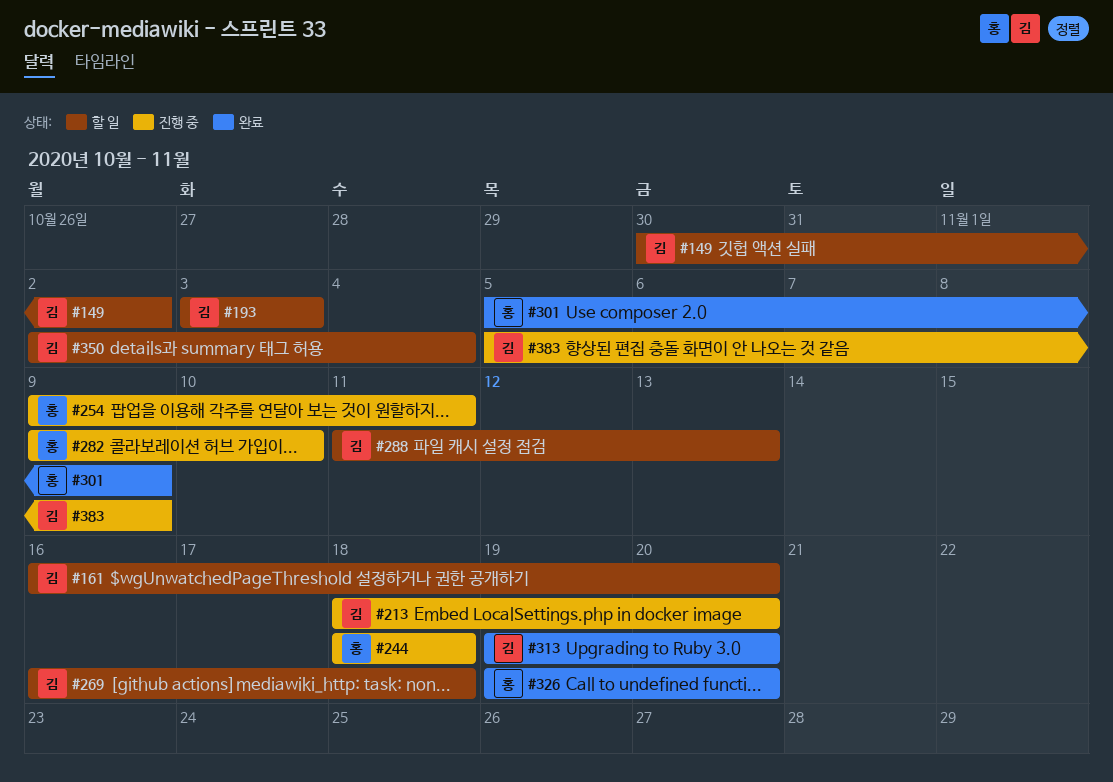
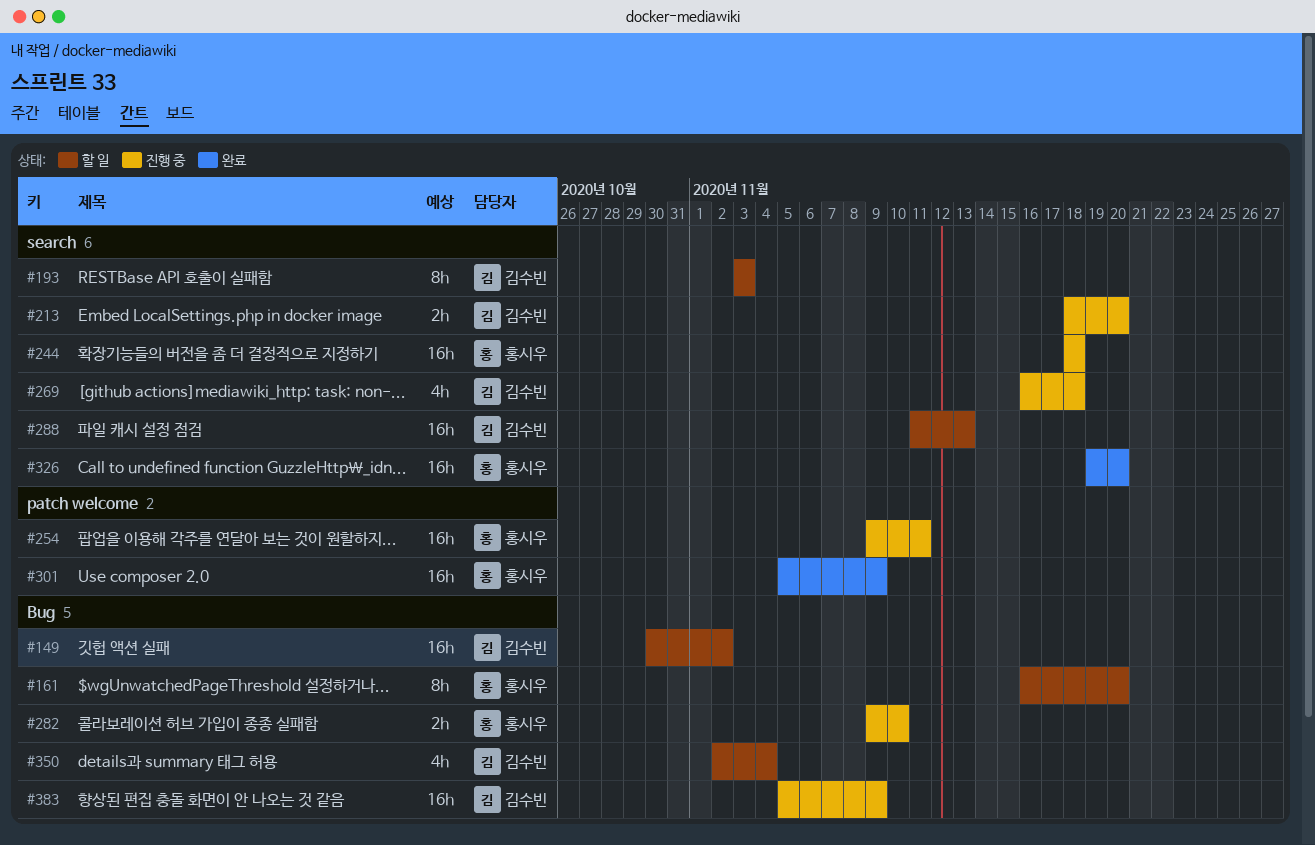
#161, owner: 김수빈 -> 홍시우
#269, status: 할 일 -> 진행 중
#313: present -> none

